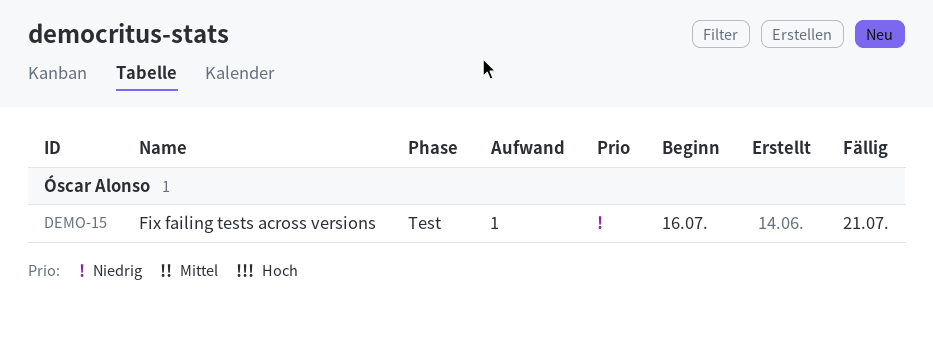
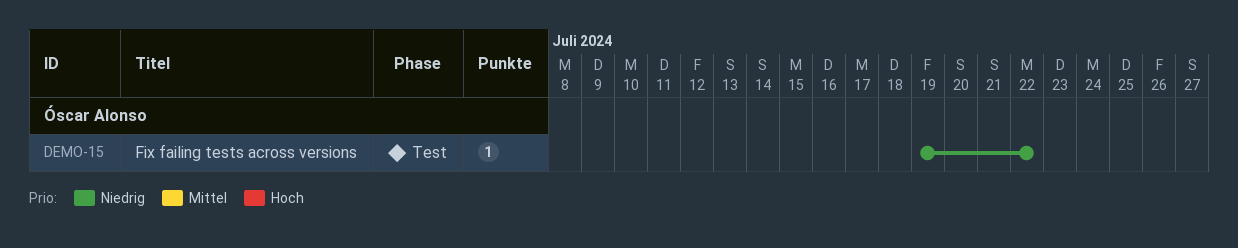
DEMO-15, start: Jul 16 -> Jul 19
DEMO-15, due: Jul 21 -> Jul 22

